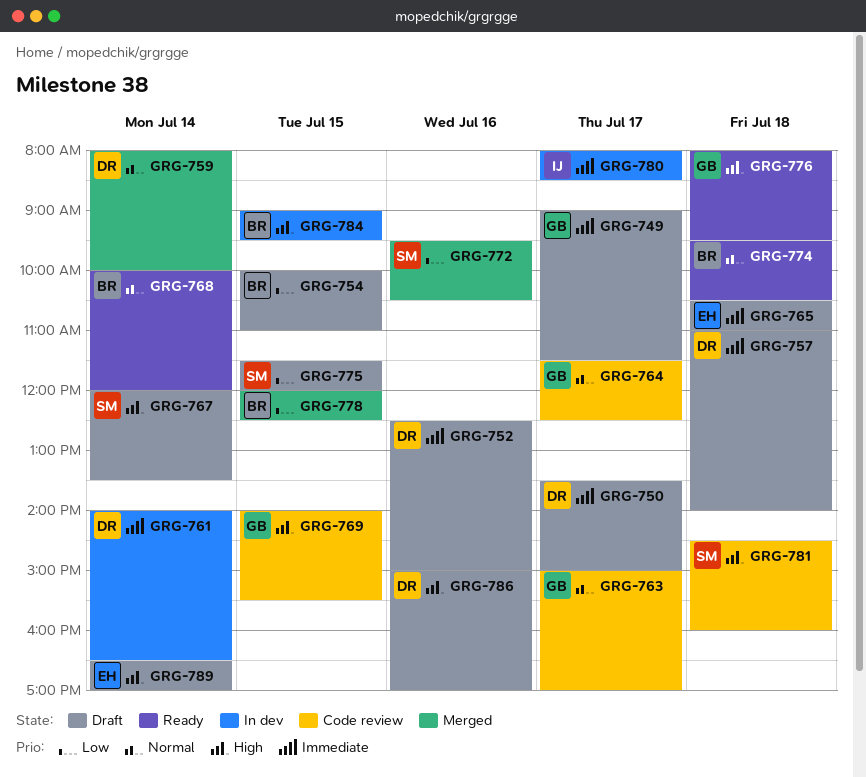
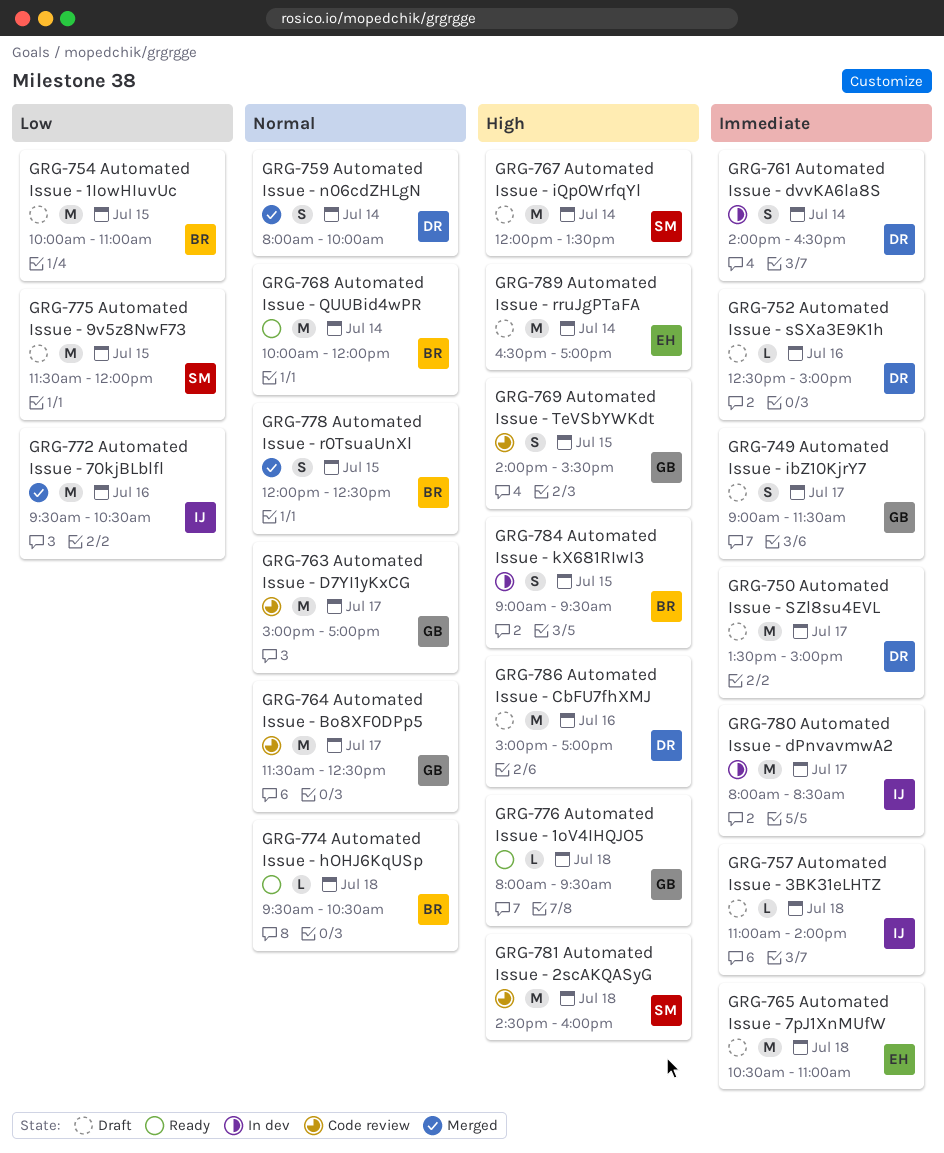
GRG-757, owner: DR -> IJ
GRG-772, owner: SM -> IJ
GRG-778, priority: Low -> Normal

